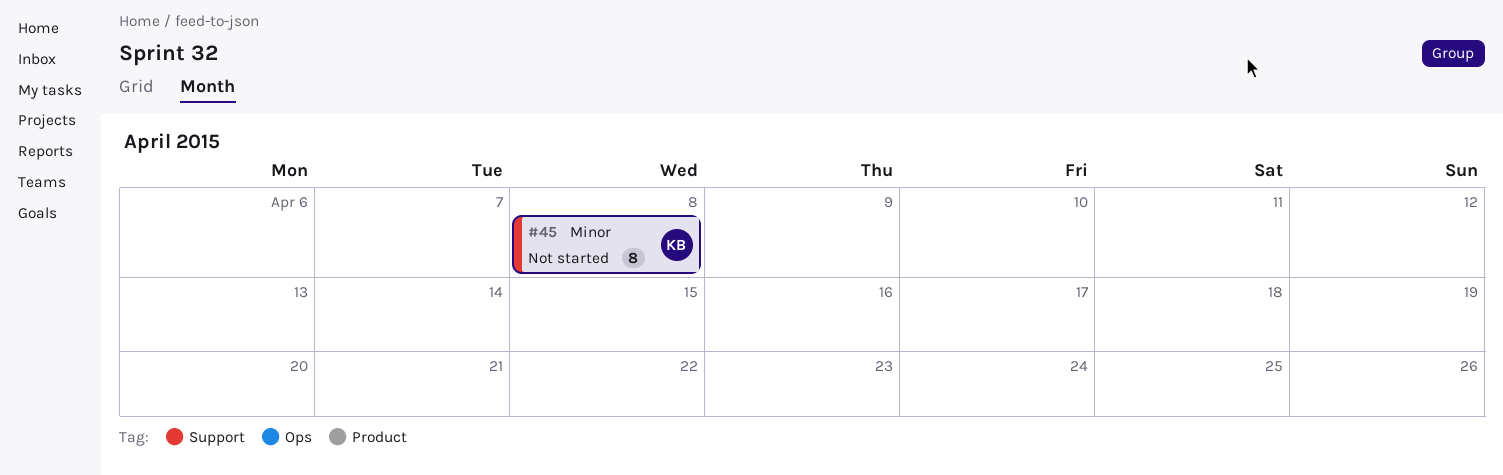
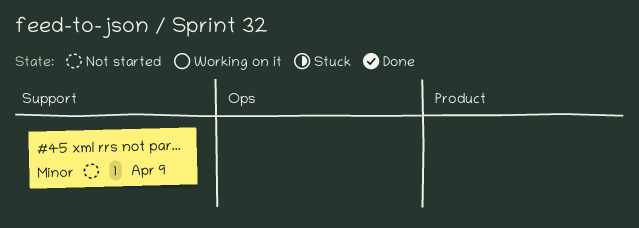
#45, estimate: 8 -> 1
#45, due: Apr 8 -> Apr 9

